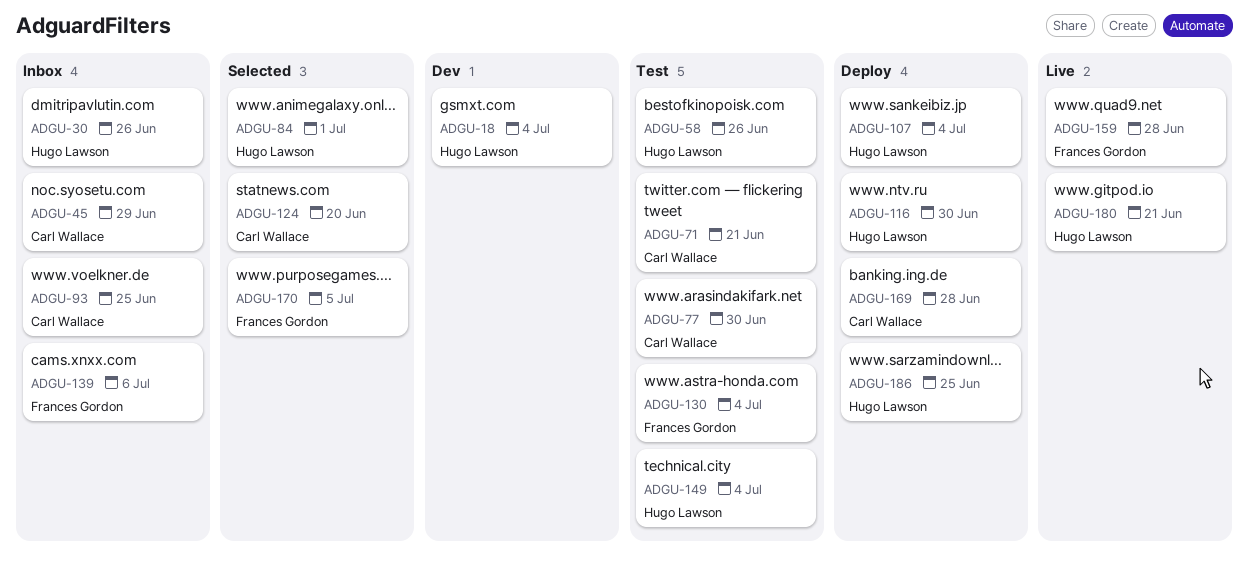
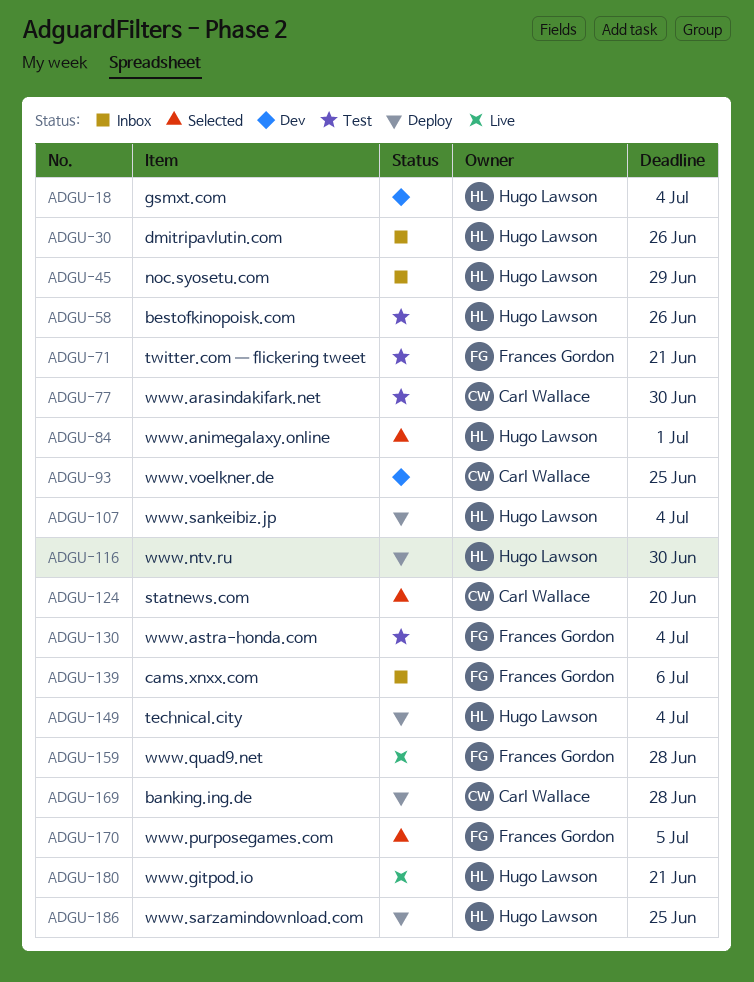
ADGU-45, owner: Carl Wallace -> Hugo Lawson
ADGU-71, owner: Carl Wallace -> Frances Gordon
ADGU-93, status: Inbox -> Dev
ADGU-149, status: Test -> Deploy

